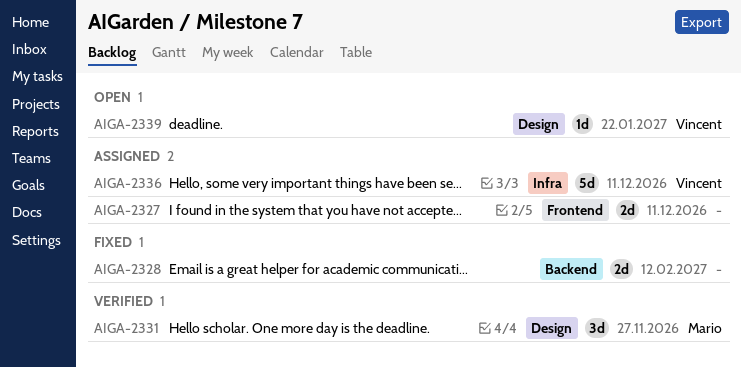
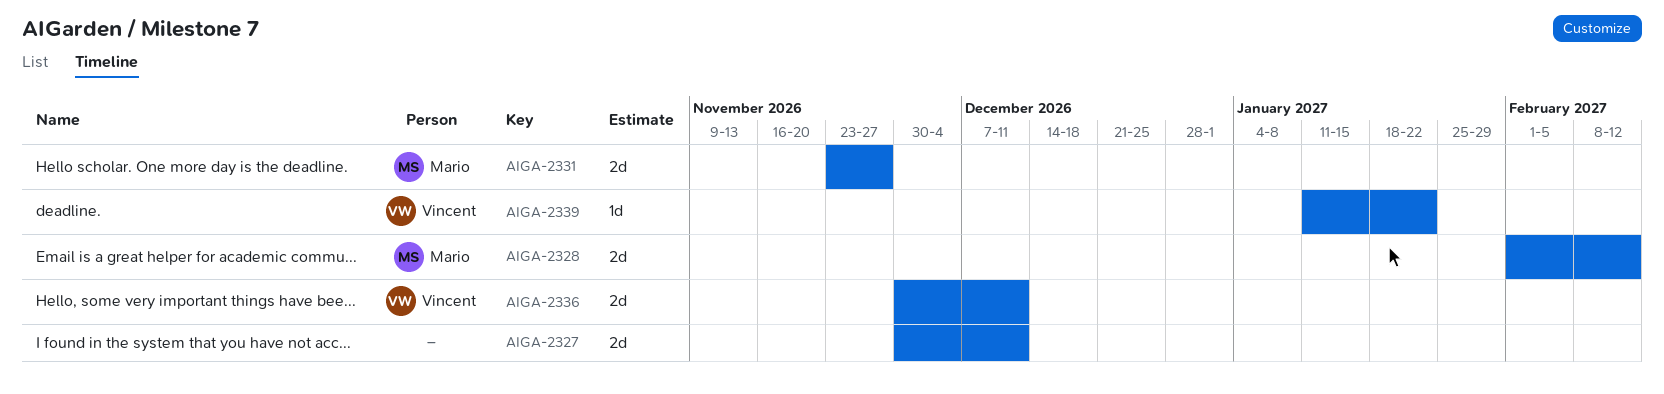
AIGA-2328, owner: none -> Mario
AIGA-2331, estimate: 3d -> 2d
AIGA-2336, estimate: 5d -> 2d

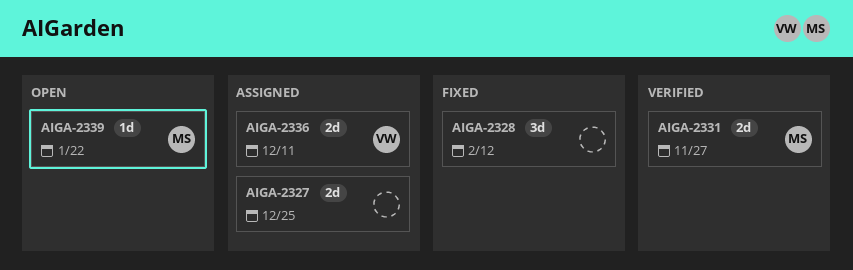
AIGA-2327, due: Dec 11 -> Dec 25
AIGA-2328, owner: Mario -> none
AIGA-2328, estimate: 2d -> 3d
AIGA-2339, owner: Vincent -> Mario

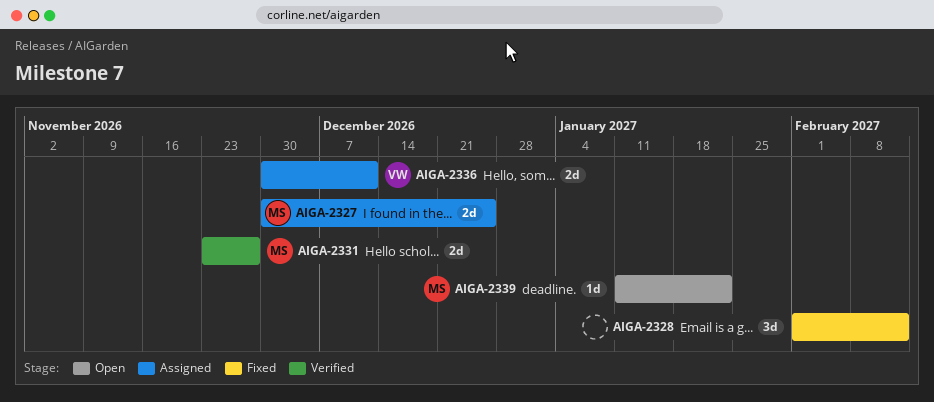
AIGA-2327, owner: none -> MS

